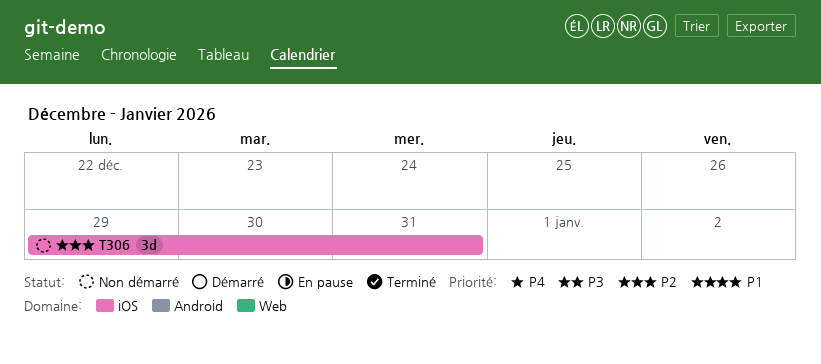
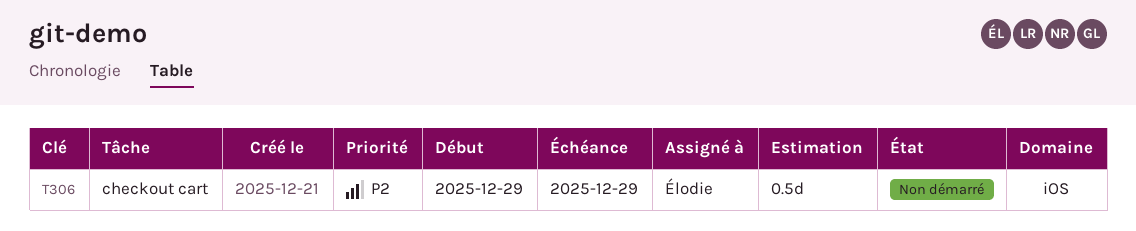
T306, estimate: 3d -> 0.5d
T306, due: Dec 31 -> Dec 29

